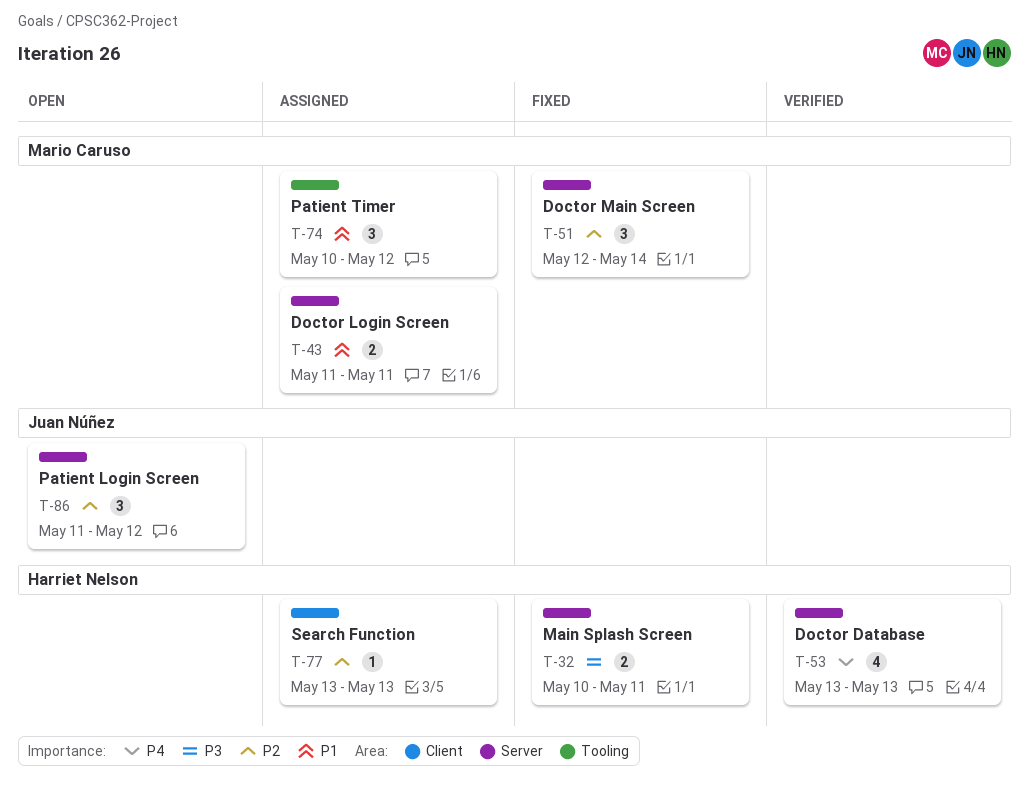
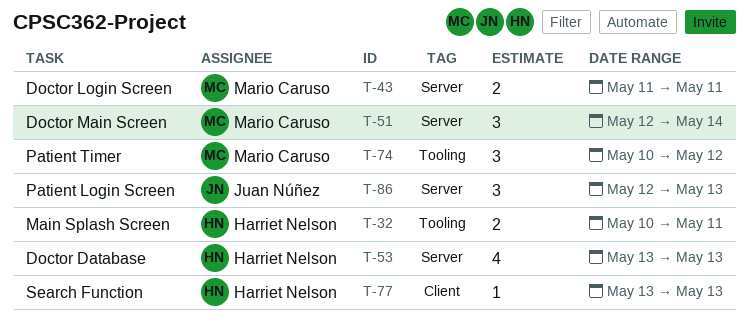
T-32, label: Server -> Tooling
T-86, start: May 11 -> May 12
T-86, due: May 12 -> May 13

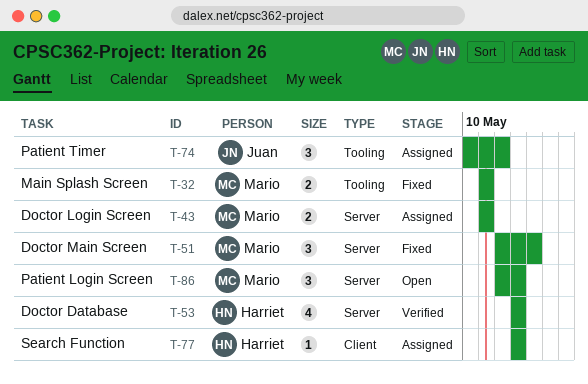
T-32, owner: Harriet Nelson -> Mario Caruso
T-32, start: May 10 -> May 11
T-74, owner: Mario Caruso -> Juan Núñez
T-86, owner: Juan Núñez -> Mario Caruso

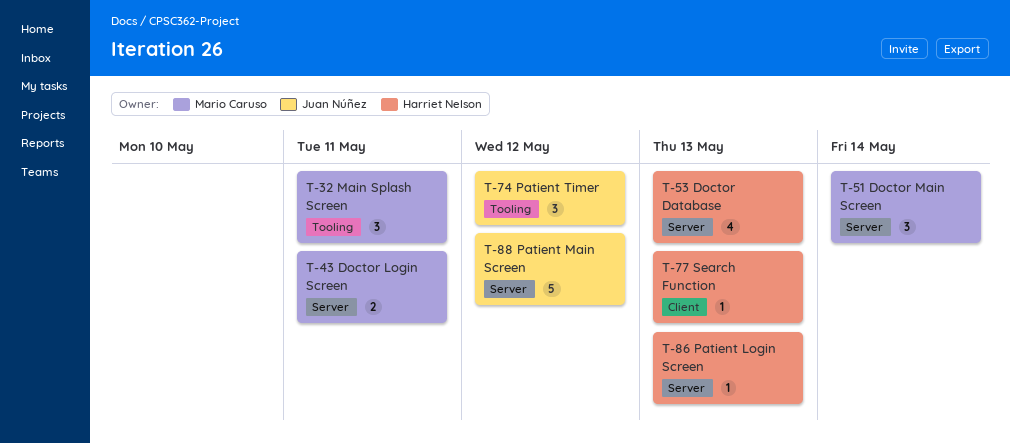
T-32, estimate: 2 -> 3
T-86, owner: Mario Caruso -> Harriet Nelson
T-86, estimate: 3 -> 1
T-88: none -> present

